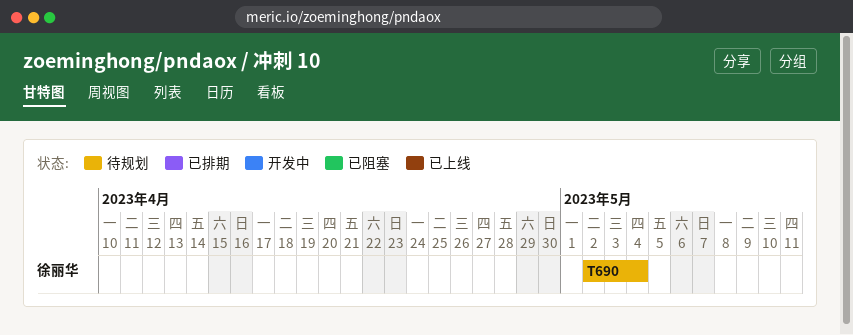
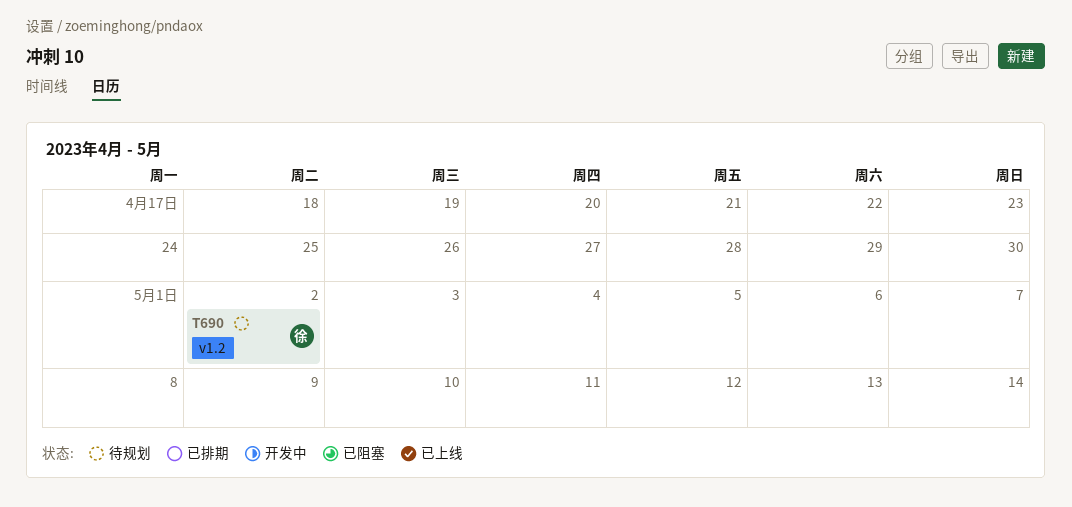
T690, due: May 4 -> May 2

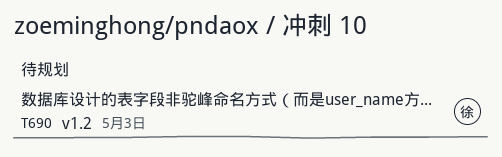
T690, due: May 2 -> May 3

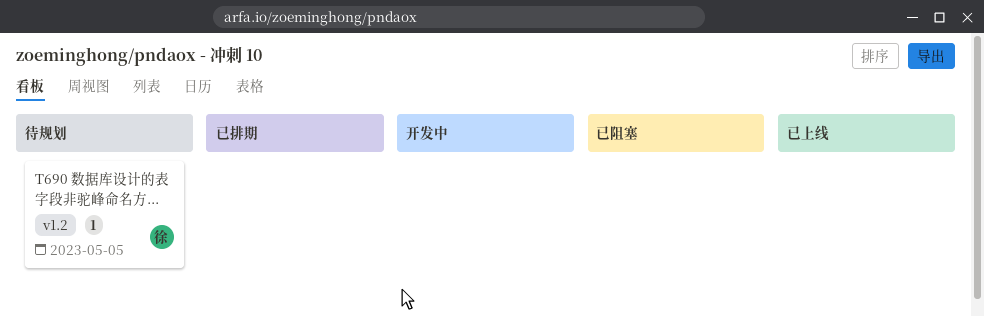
T690, due: May 3 -> May 5

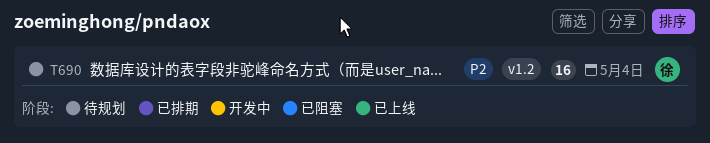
T690, estimate: 1 -> 16
T690, due: May 5 -> May 4

